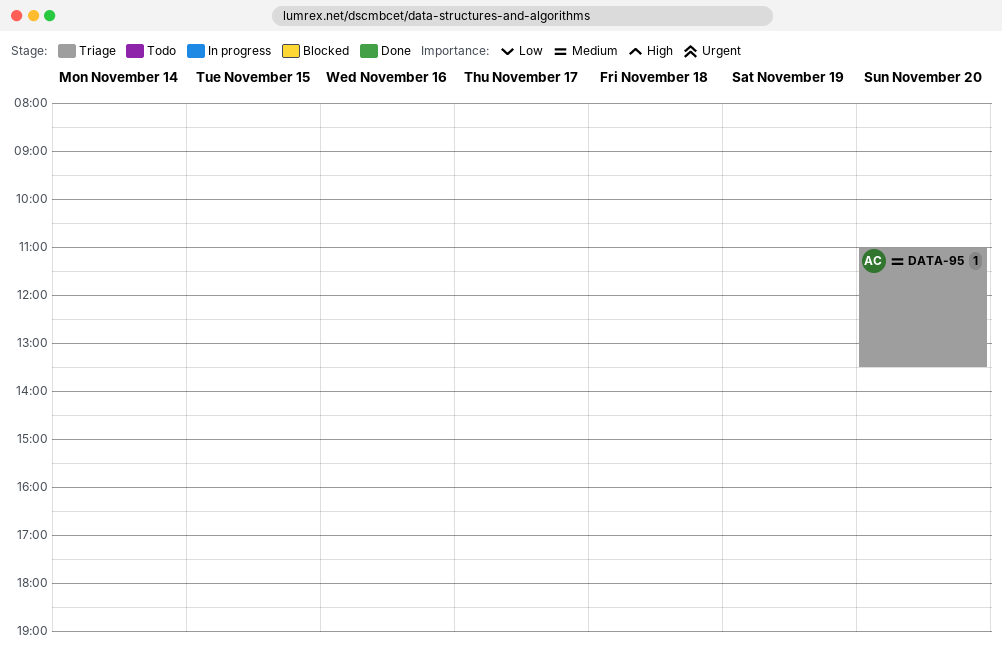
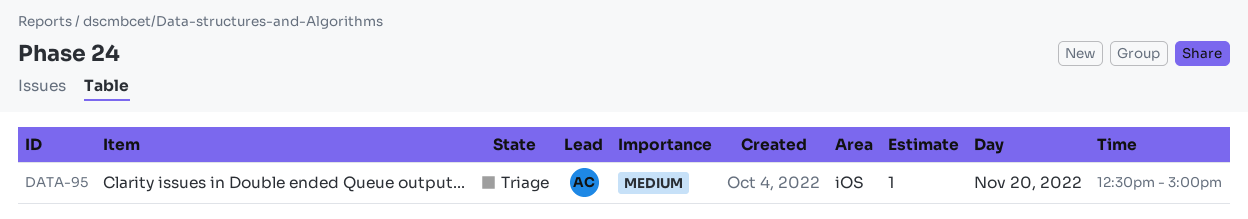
DATA-95, begins: 11:00 -> 12:30
DATA-95, ends: 13:30 -> 15:00

